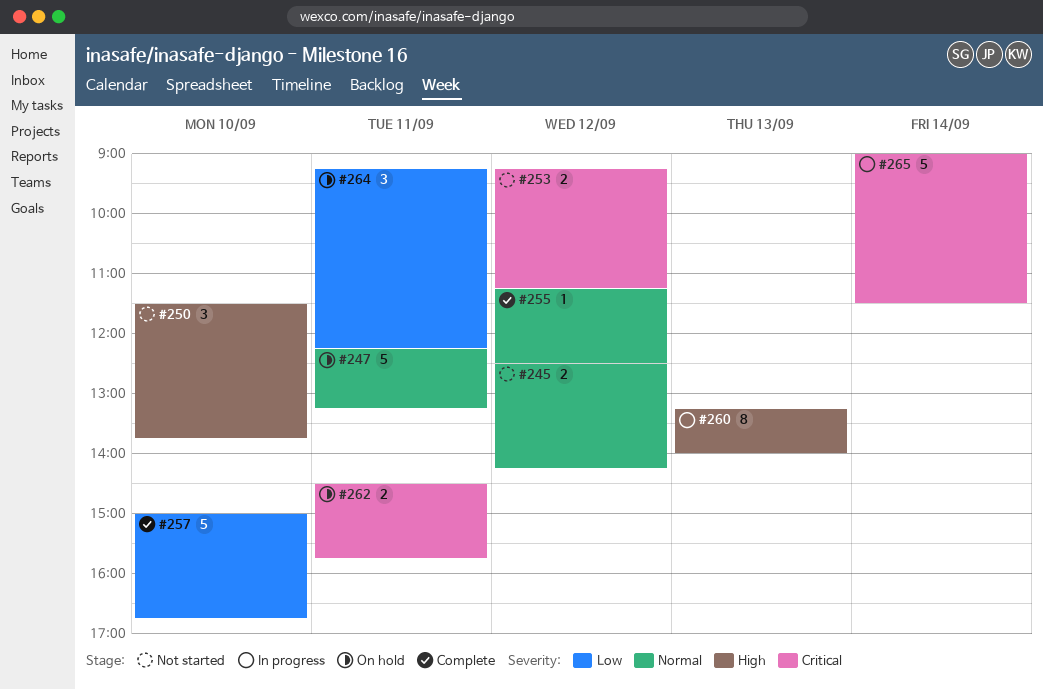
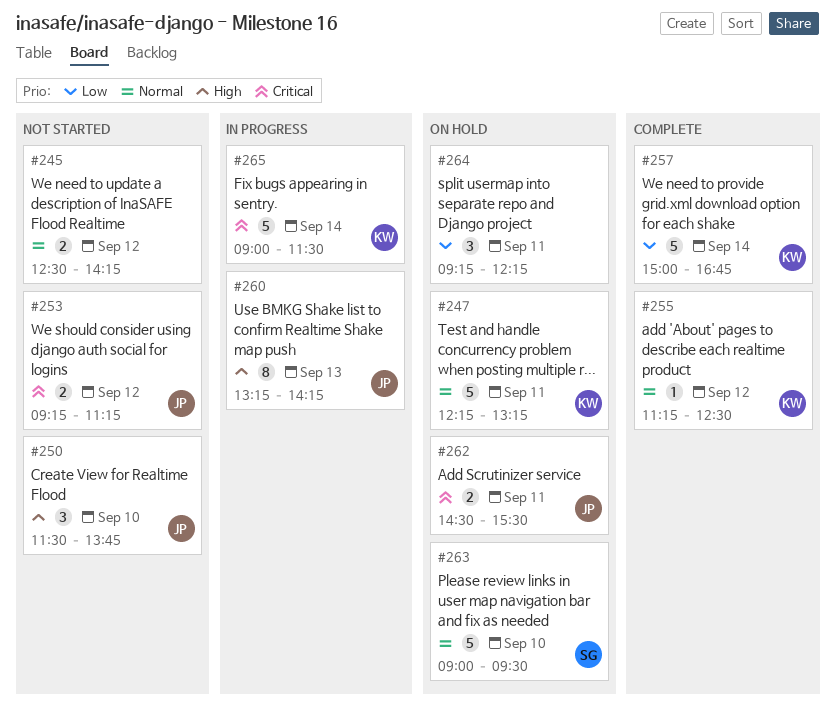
#257, day: Sep 10 -> Sep 14
#260, ends: 14:00 -> 14:15
#262, ends: 15:45 -> 15:30
#263: none -> present

